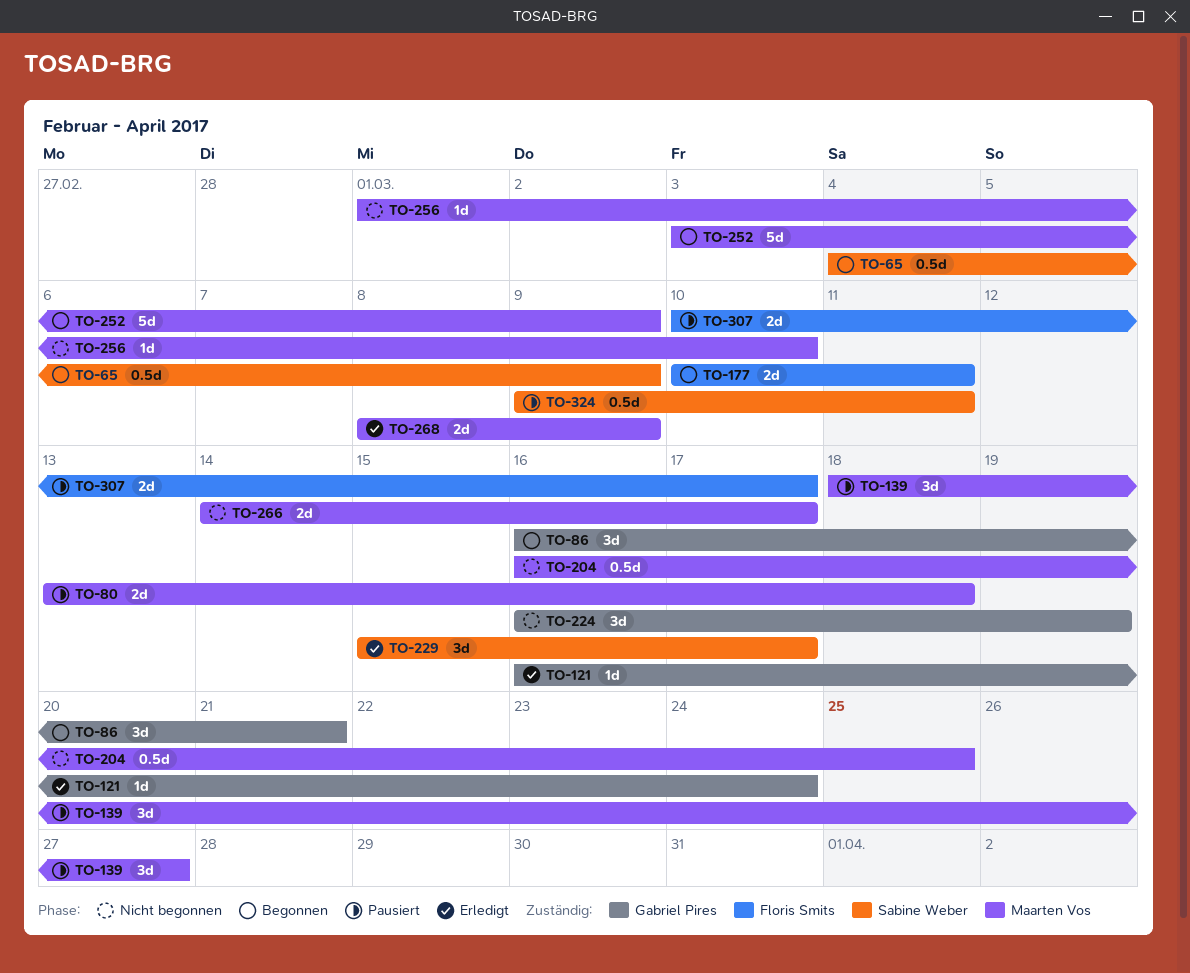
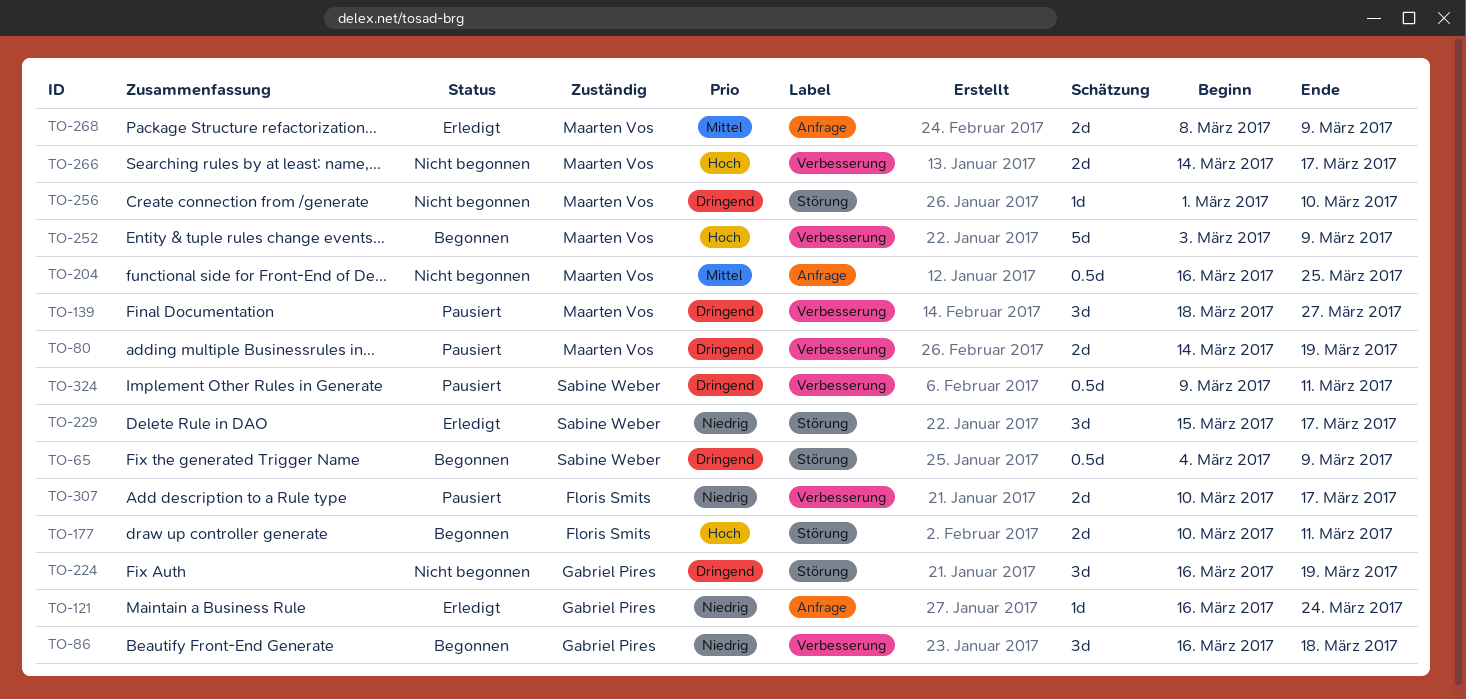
TO-80, start: Mar 13 -> Mar 14
TO-80, due: Mar 18 -> Mar 19
TO-86, due: Mar 21 -> Mar 18

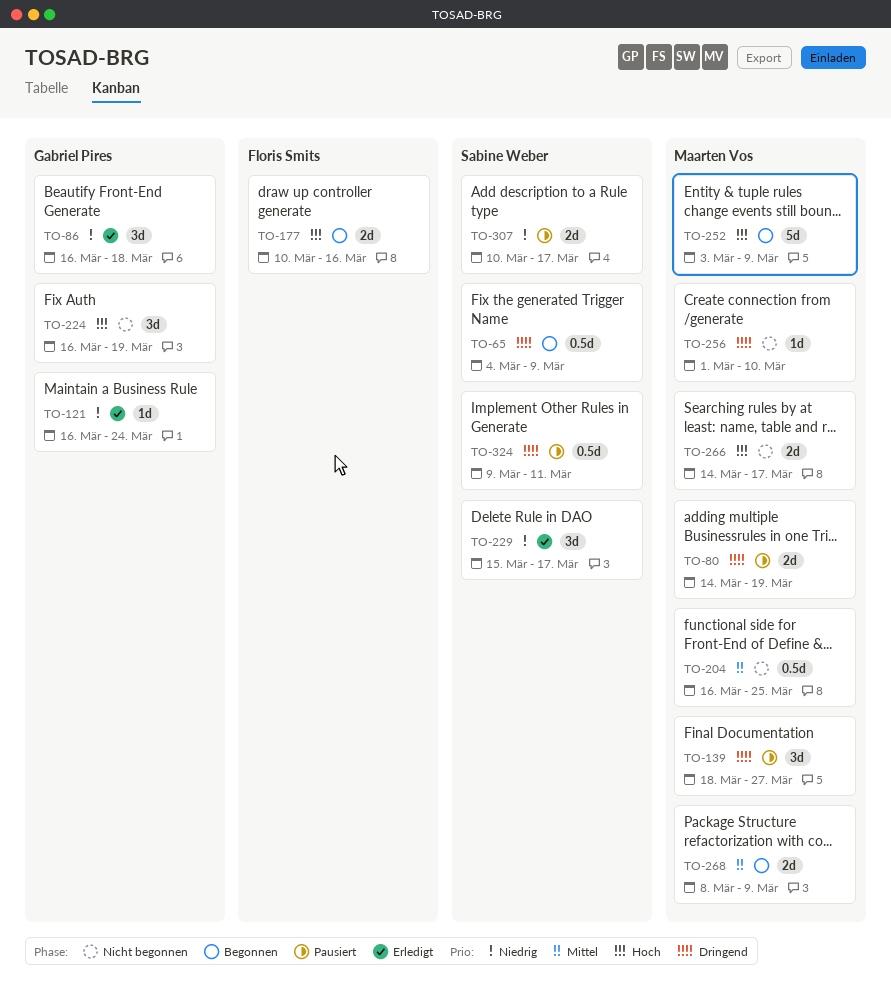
TO-86, status: Begonnen -> Erledigt
TO-177, due: Mar 11 -> Mar 16
TO-224, priority: Dringend -> Hoch
TO-268, status: Erledigt -> Begonnen
TO-307, owner: Floris Smits -> Sabine Weber

